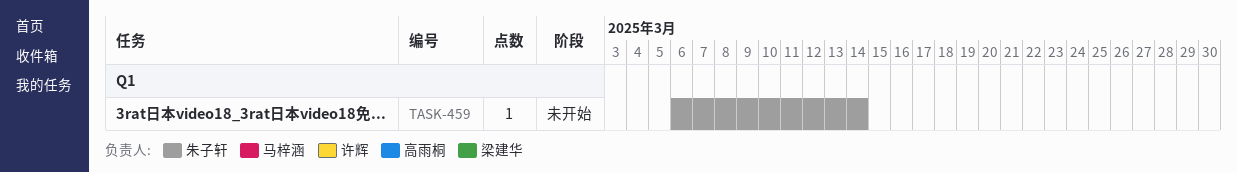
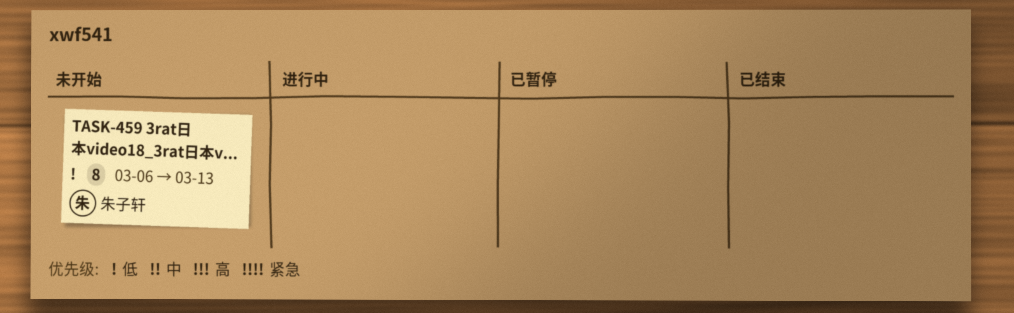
TASK-459, estimate: 1 -> 8
TASK-459, due: Mar 14 -> Mar 13

